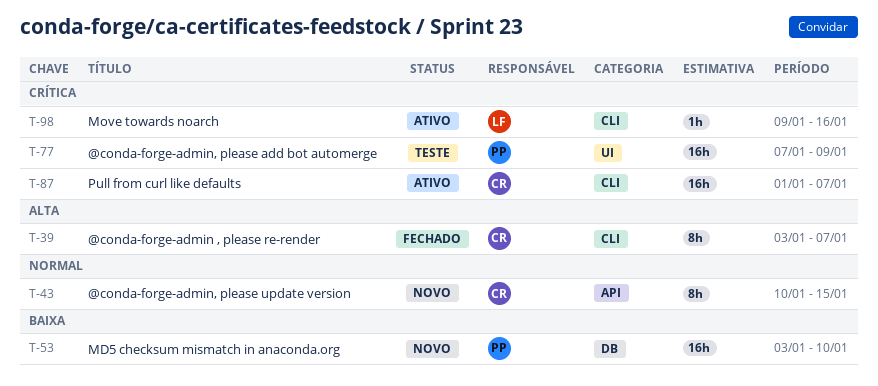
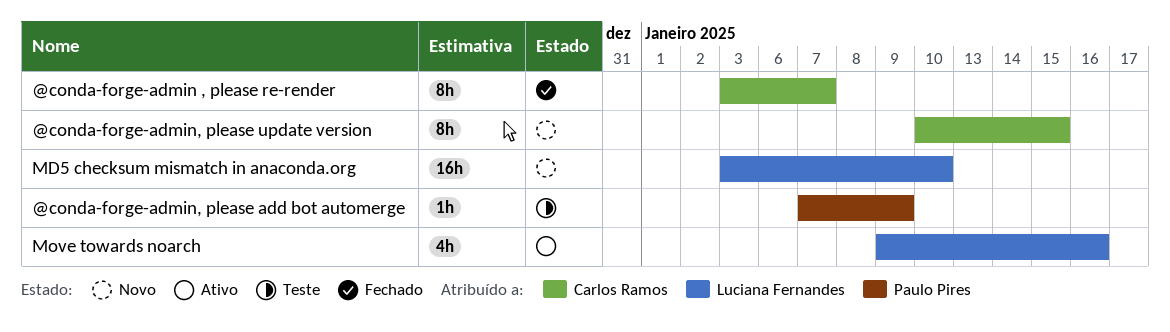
@conda-forge-admin, please add bot automerge, estimate: 16h -> 1h
MD5 checksum mismatch in anaconda.org, owner: Paulo Pires -> Luciana Fernandes
Move towards noarch, estimate: 1h -> 4h
Pull from curl like defaults: present -> none

